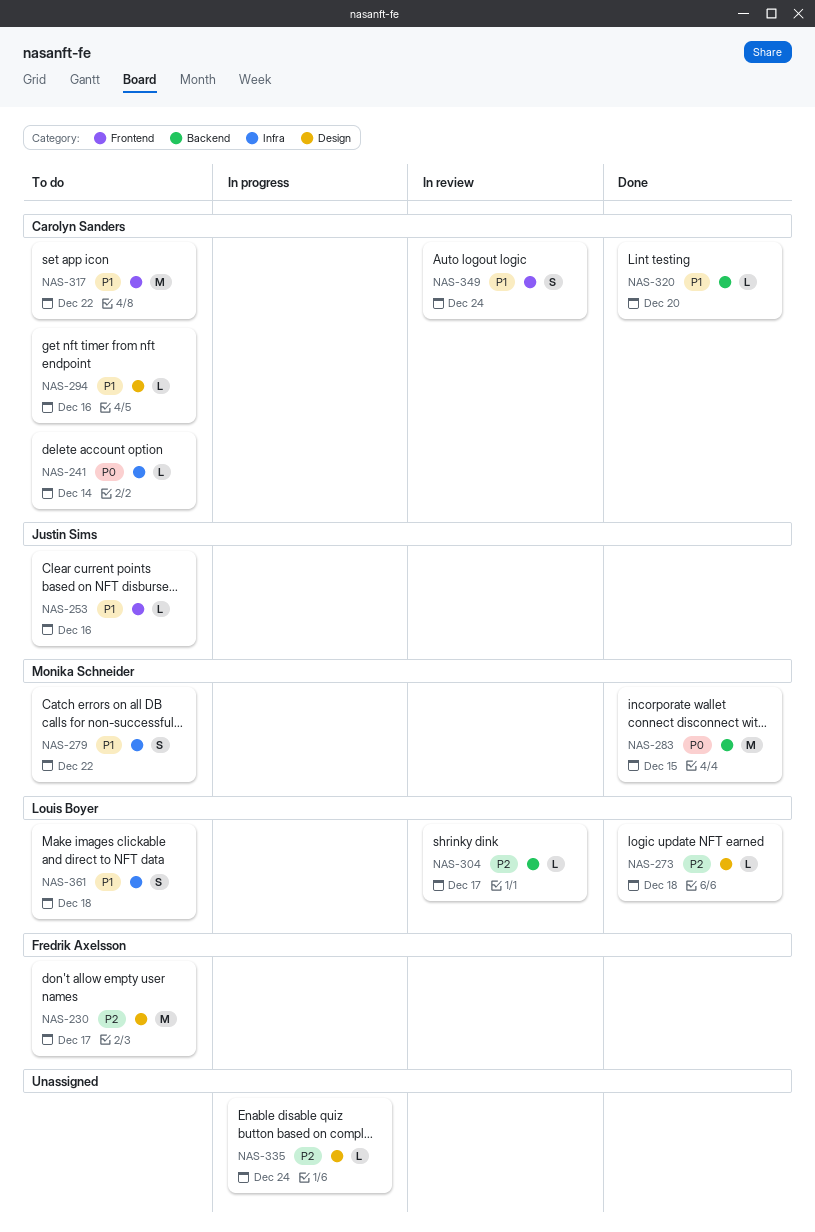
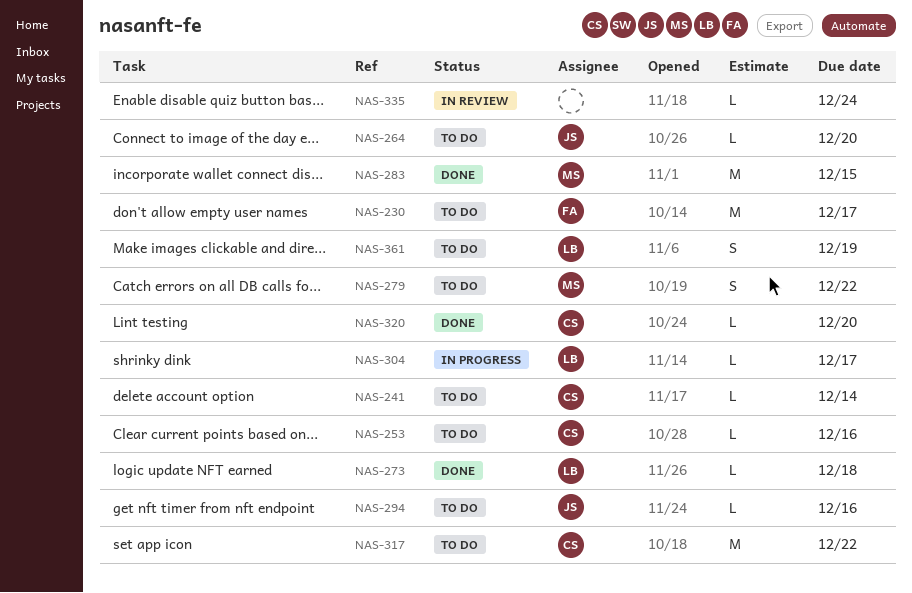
NAS-253, owner: Justin Sims -> Carolyn Sanders
NAS-264: none -> present
NAS-294, owner: Carolyn Sanders -> Justin Sims
NAS-304, status: In review -> In progress
NAS-335, status: In progress -> In review
NAS-349: present -> none
NAS-361, due: Dec 18 -> Dec 19

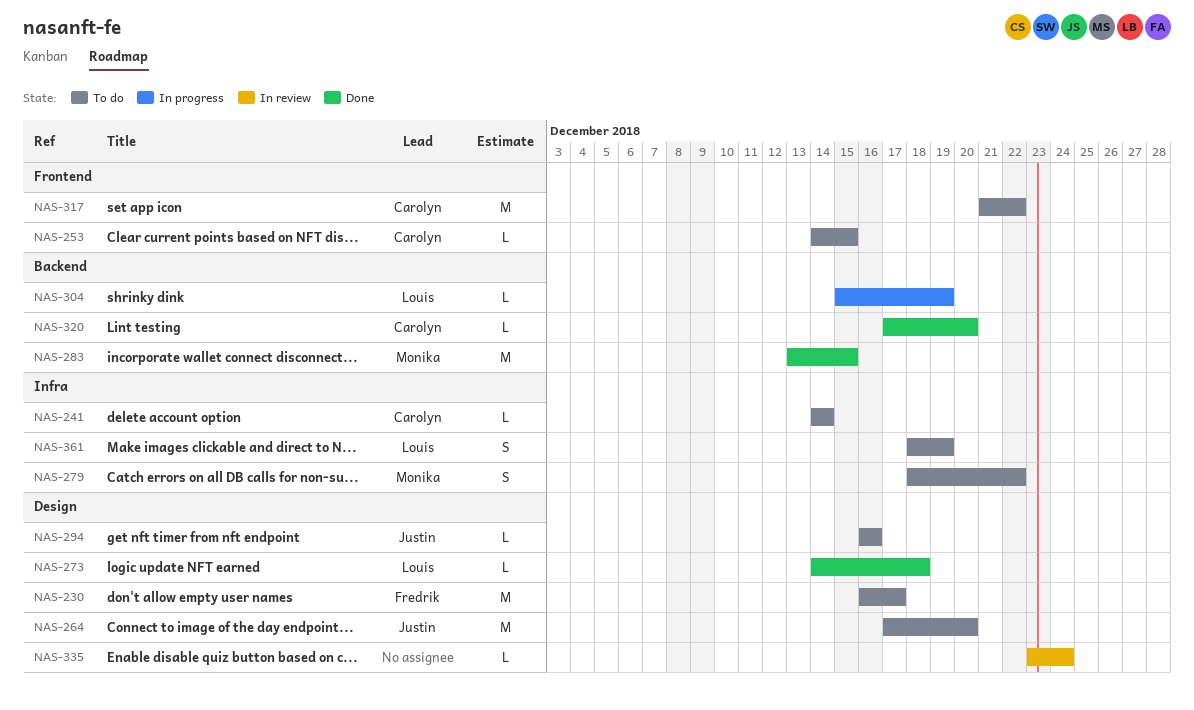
NAS-253, due: Dec 16 -> Dec 15
NAS-264, estimate: L -> M
NAS-304, due: Dec 17 -> Dec 19

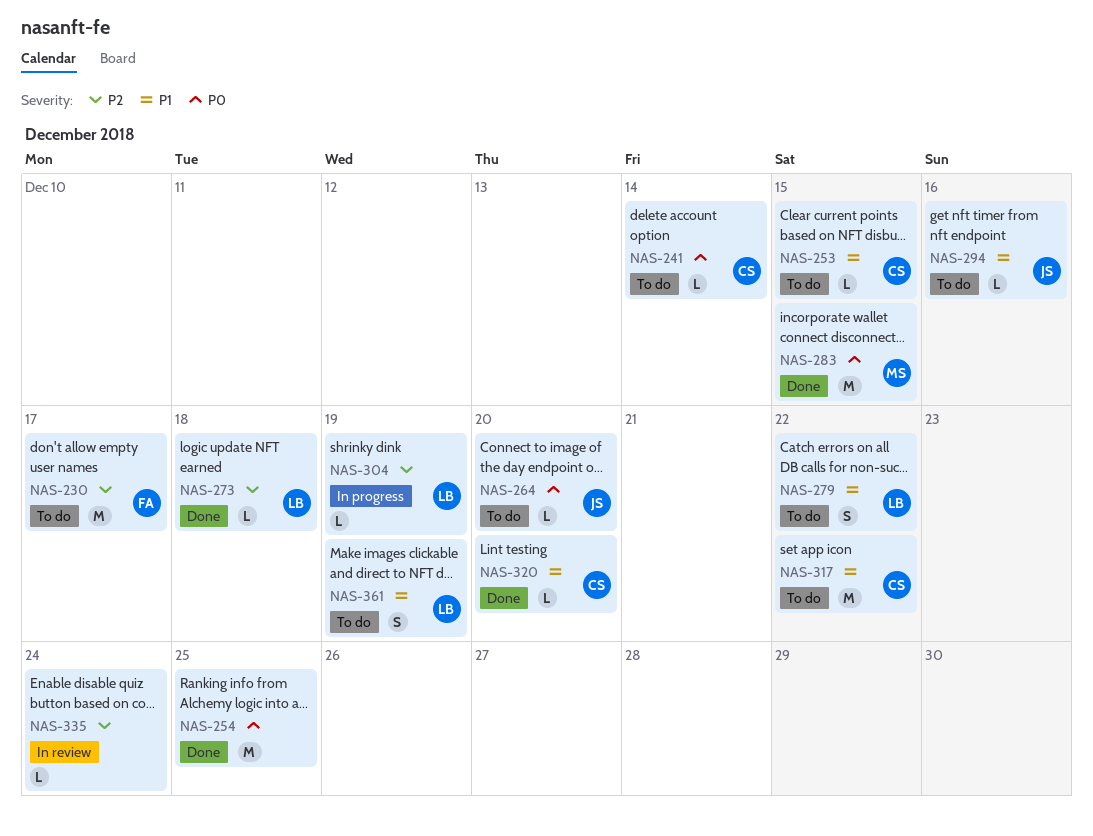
NAS-254: none -> present
NAS-264, estimate: M -> L
NAS-279, owner: Monika -> Louis

